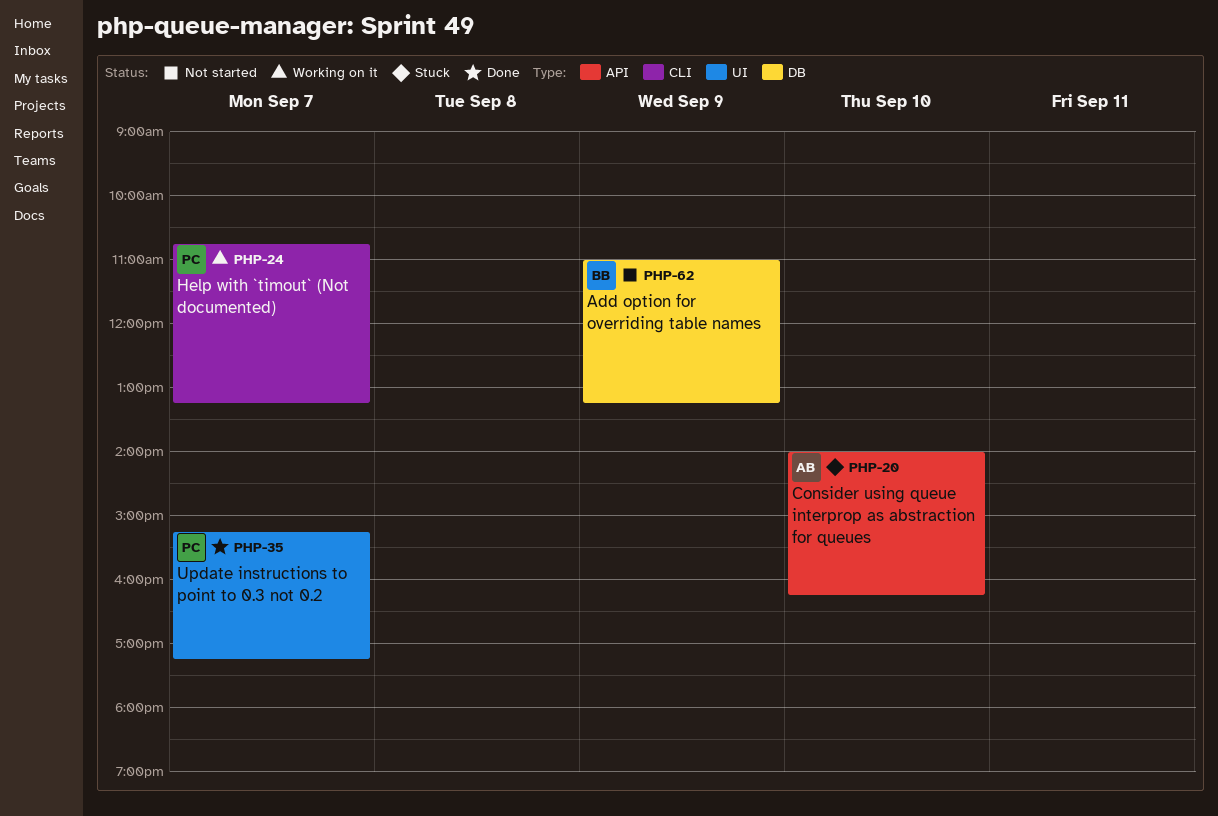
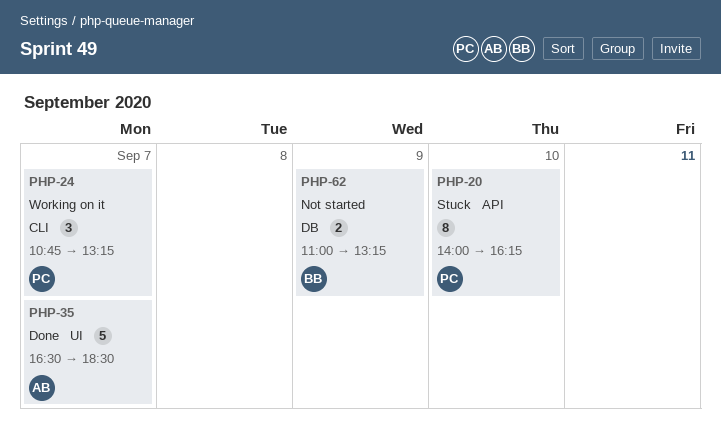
PHP-20, owner: AB -> PC
PHP-35, owner: PC -> AB
PHP-35, begins: 15:15 -> 16:30
PHP-35, ends: 17:15 -> 18:30

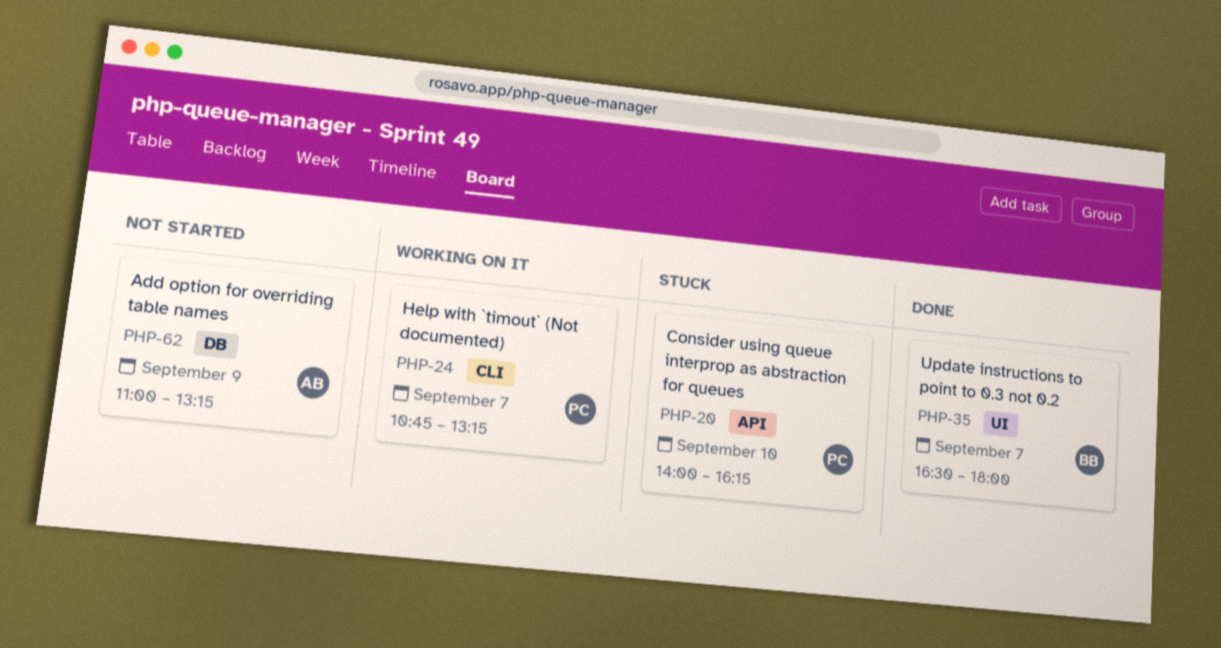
PHP-35, owner: AB -> BB
PHP-35, ends: 18:30 -> 18:00
PHP-62, owner: BB -> AB

